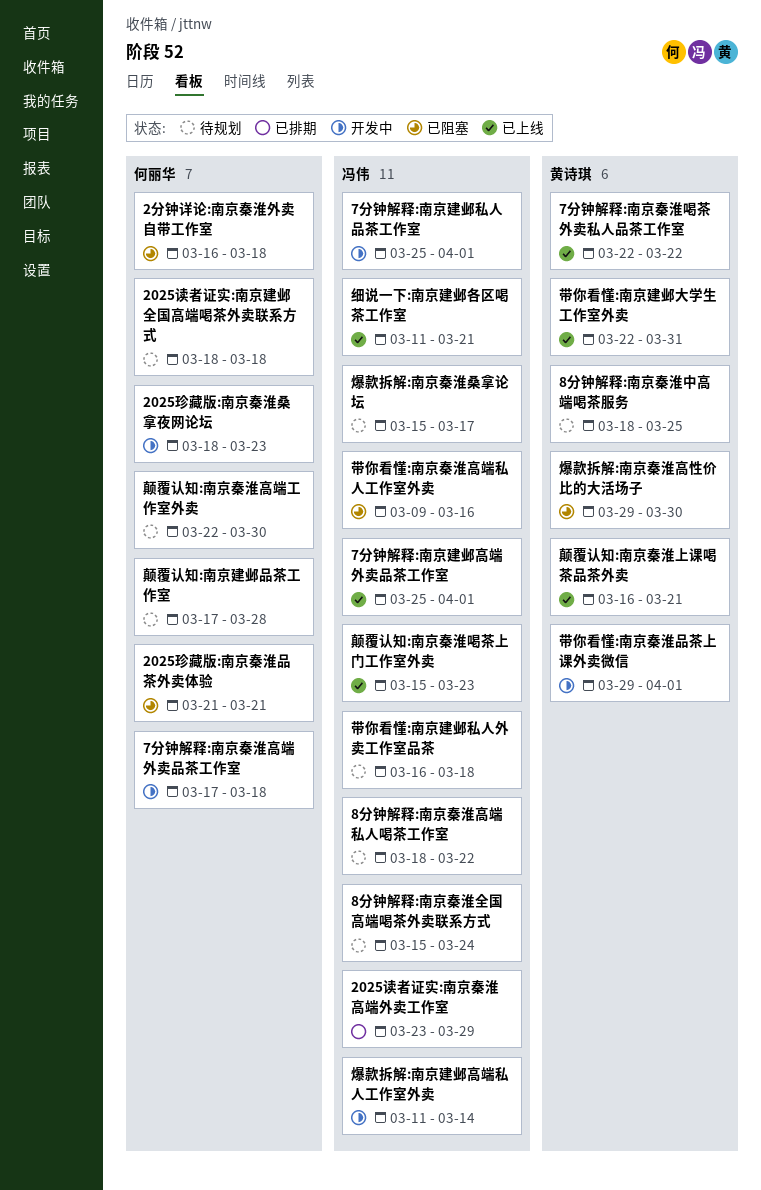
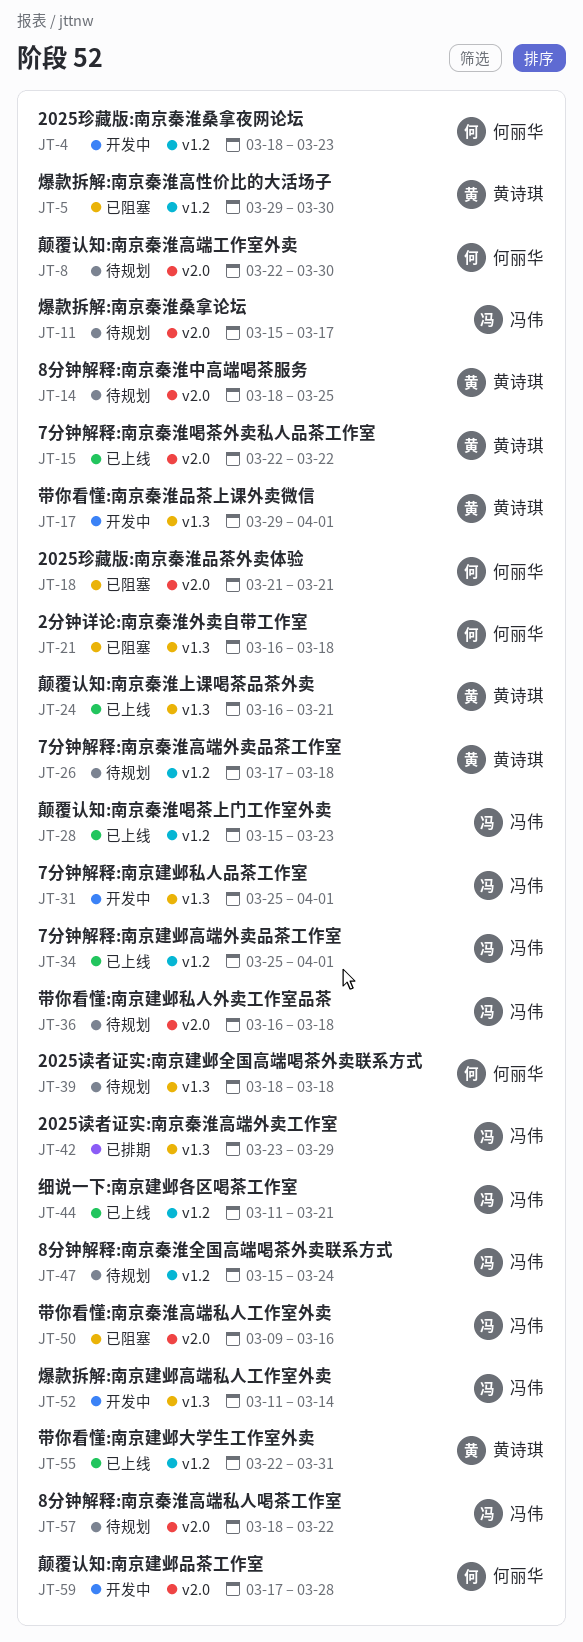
7分钟解释:南京秦淮高端外卖品茶工作室, status: 开发中 -> 待规划
7分钟解释:南京秦淮高端外卖品茶工作室, owner: 何丽华 -> 黄诗琪
颠覆认知:南京建邺品茶工作室, status: 待规划 -> 开发中

